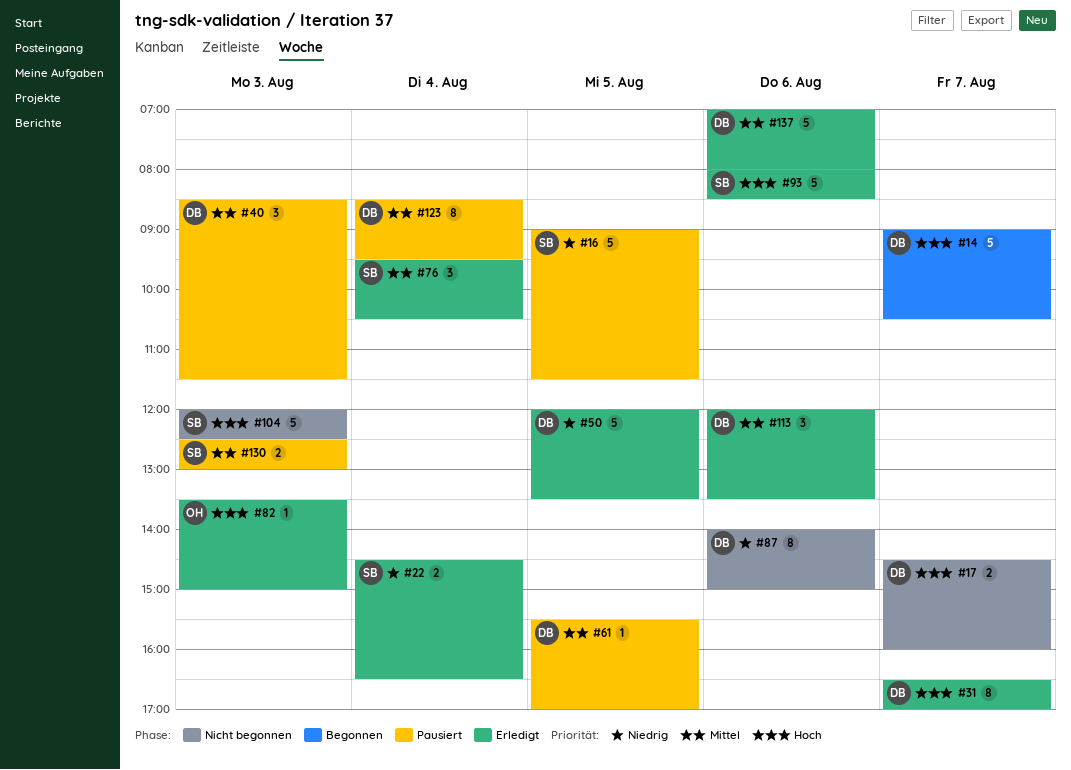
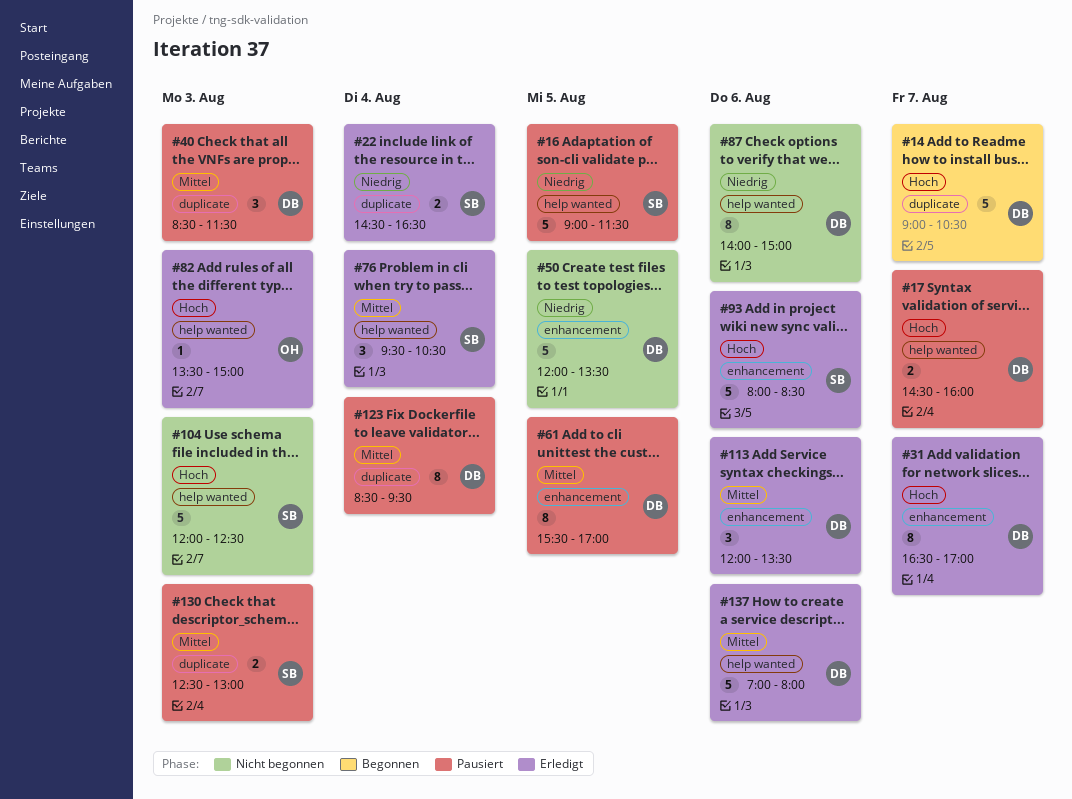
#17, status: Nicht begonnen -> Pausiert
#50, status: Erledigt -> Nicht begonnen
#61, estimate: 1 -> 8

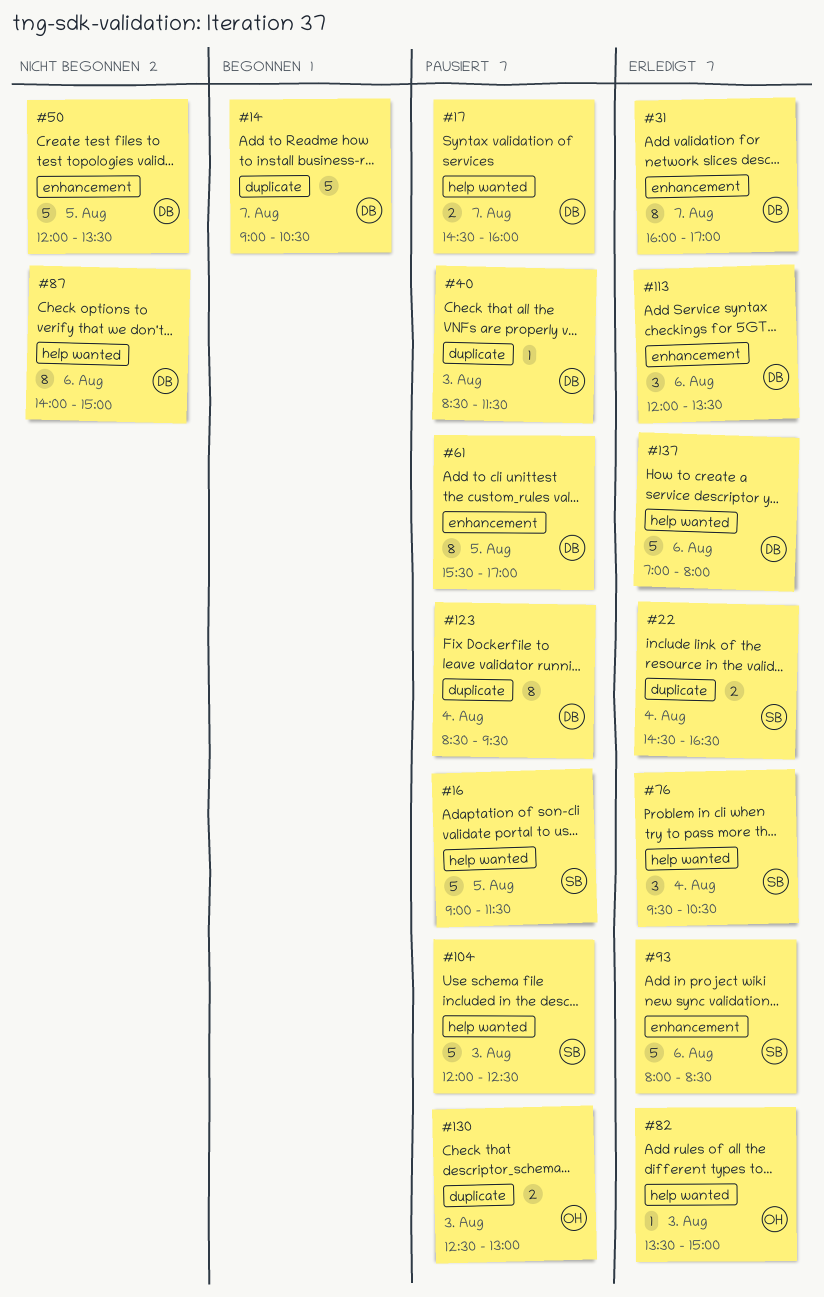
#31, begins: 16:30 -> 16:00
#40, estimate: 3 -> 1
#104, status: Nicht begonnen -> Pausiert
#130, owner: SB -> OH

